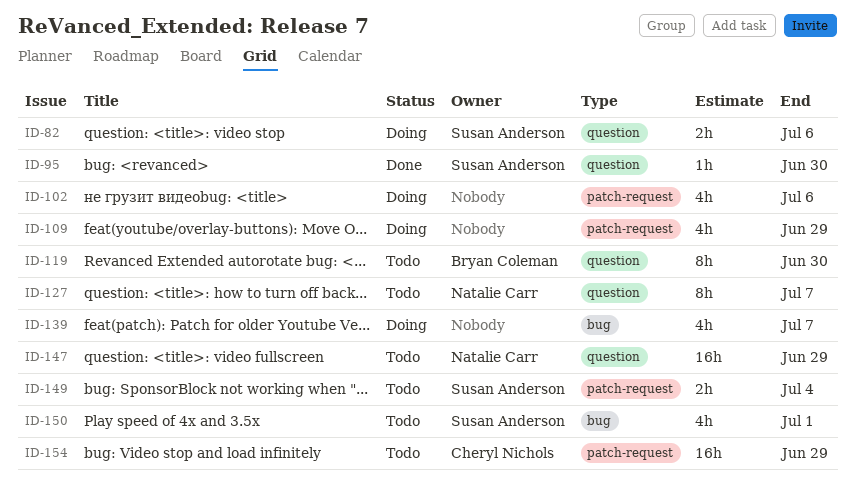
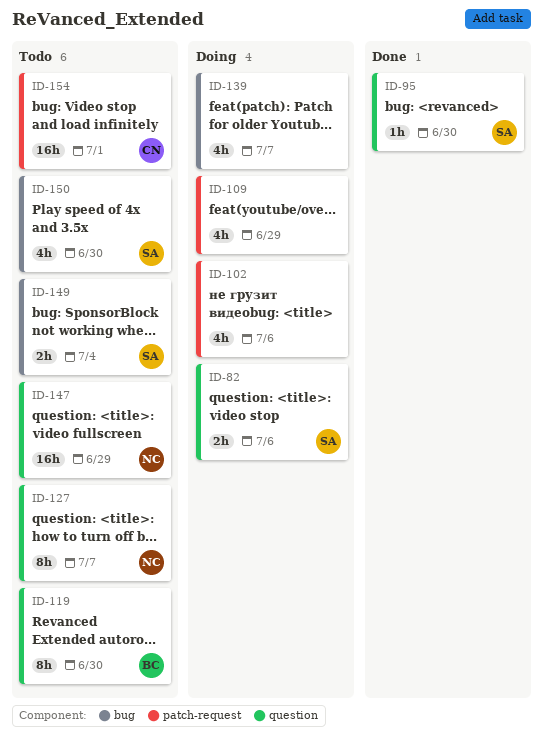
ID-149, label: patch-request -> bug
ID-150, due: Jul 1 -> Jun 30
ID-154, due: Jun 29 -> Jul 1

